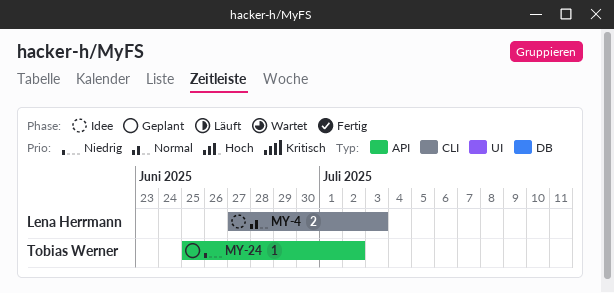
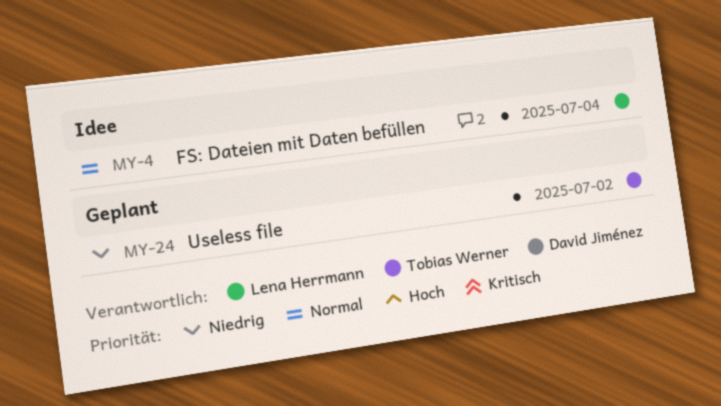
MY-4, estimate: 2 -> 1
MY-4, due: Jul 3 -> Jul 4

